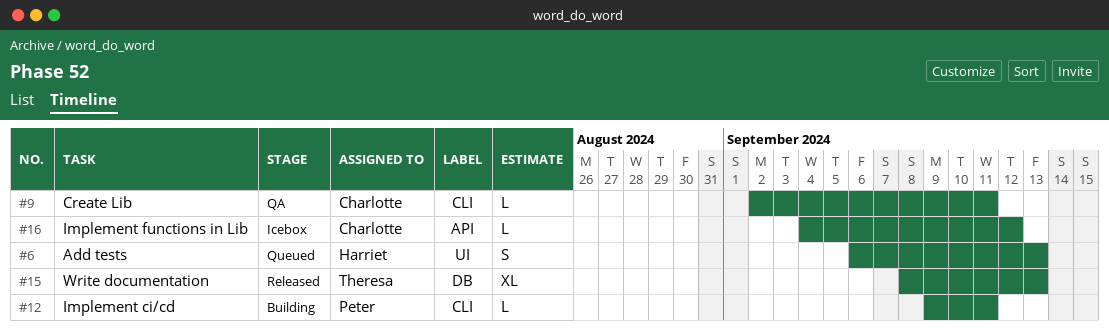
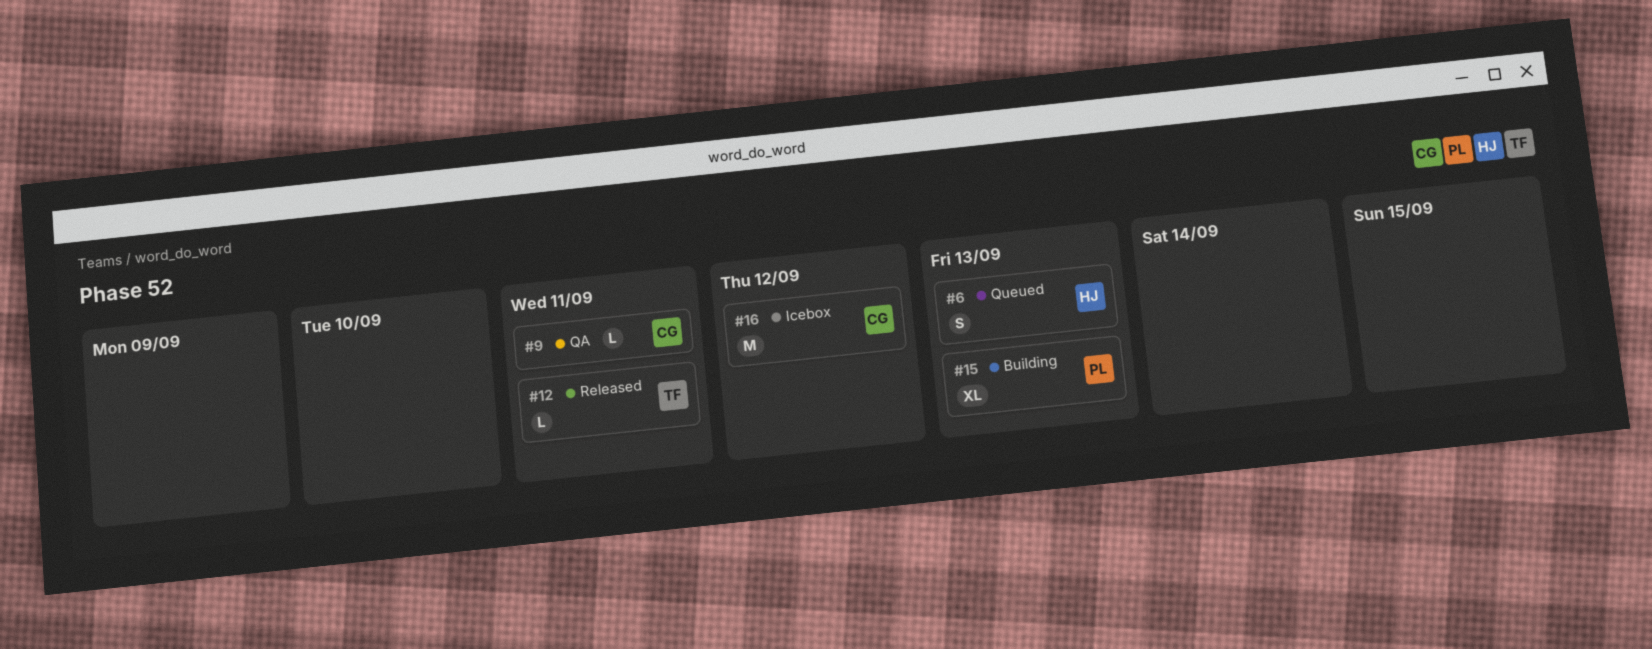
#12, status: Building -> Released
#12, owner: Peter -> Theresa
#15, status: Released -> Building
#15, owner: Theresa -> Peter
#16, estimate: L -> M

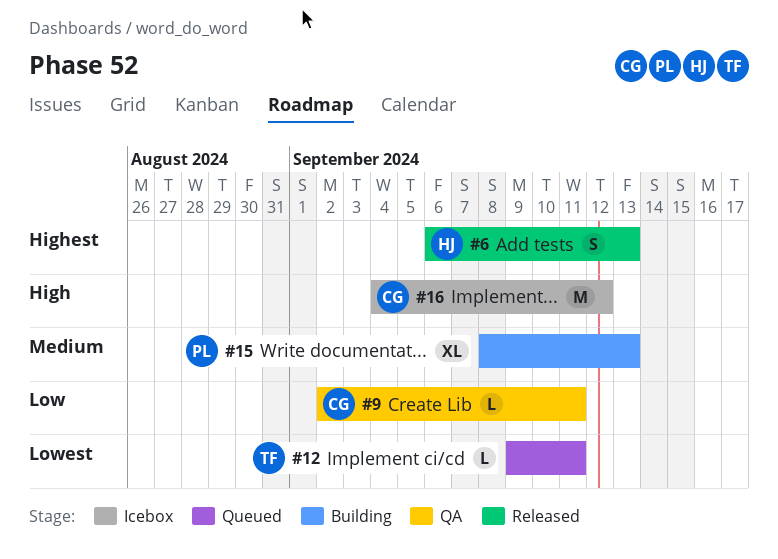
#6, status: Queued -> Released
#12, status: Released -> Queued

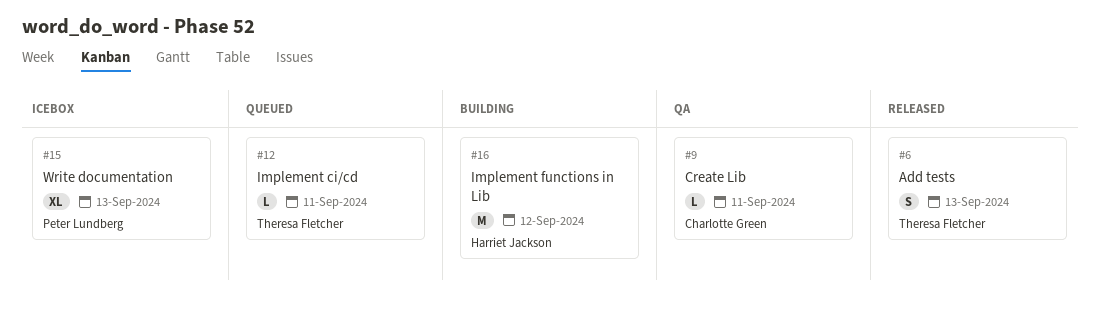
#6, owner: Harriet Jackson -> Theresa Fletcher
#15, status: Building -> Icebox
#16, status: Icebox -> Building
#16, owner: Charlotte Green -> Harriet Jackson

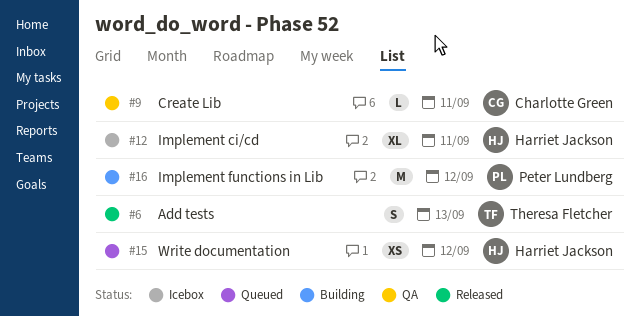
#12, status: Queued -> Icebox
#12, owner: Theresa Fletcher -> Harriet Jackson
#12, estimate: L -> XL
#15, status: Icebox -> Queued
#15, owner: Peter Lundberg -> Harriet Jackson
#15, estimate: XL -> XS
#15, due: Sep 13 -> Sep 12
#16, owner: Harriet Jackson -> Peter Lundberg

